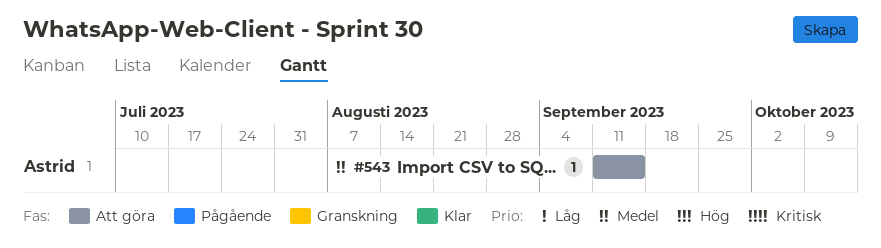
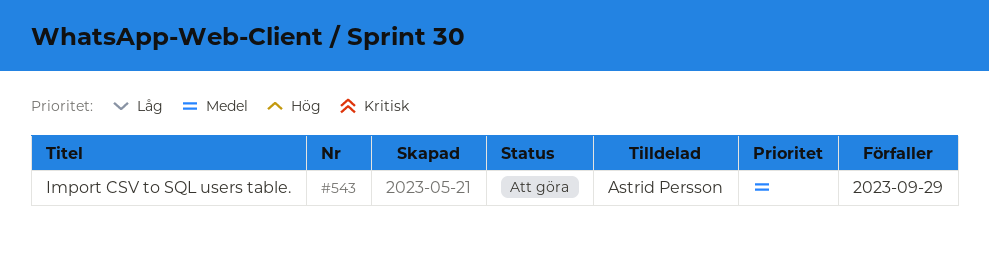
#543, due: Sep 15 -> Sep 29

